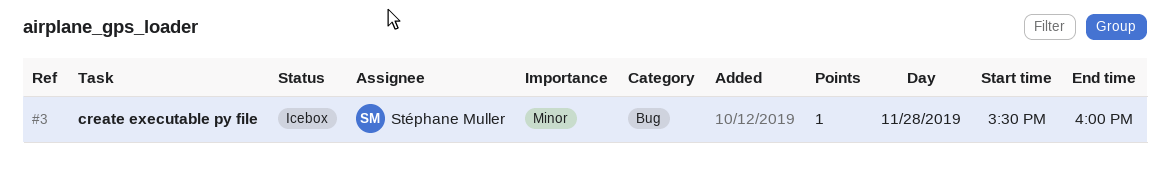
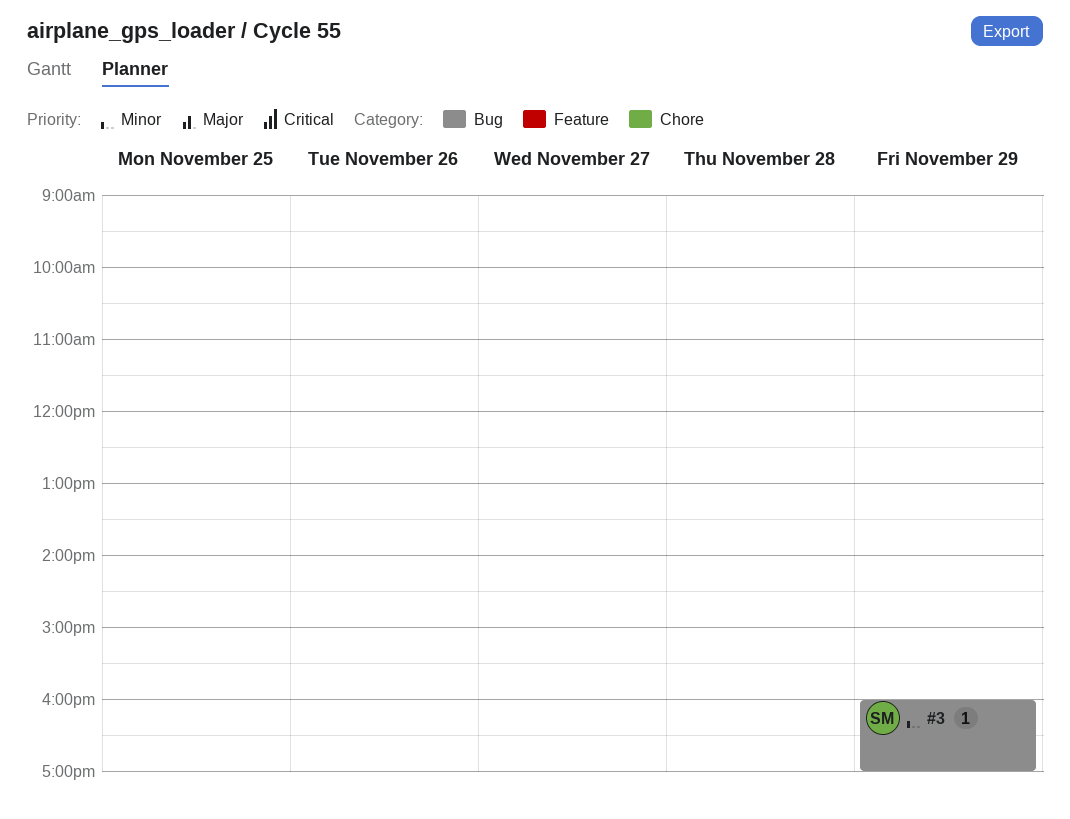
#3, day: Nov 28 -> Nov 29
#3, begins: 15:30 -> 16:00
#3, ends: 16:00 -> 17:00

